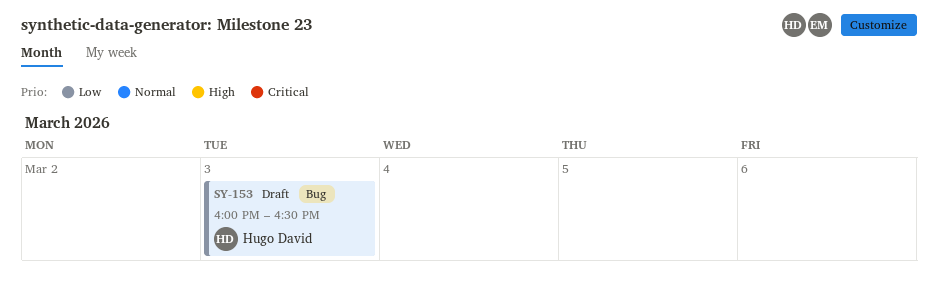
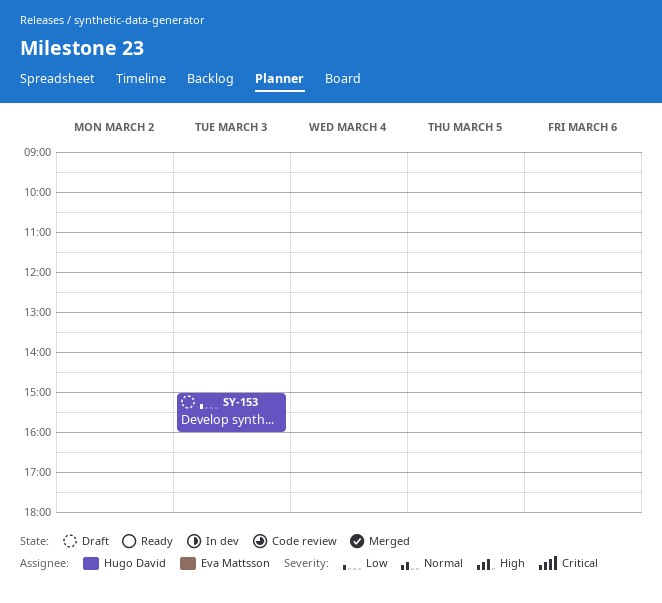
SY-153, begins: 16:00 -> 15:00
SY-153, ends: 16:30 -> 16:00

